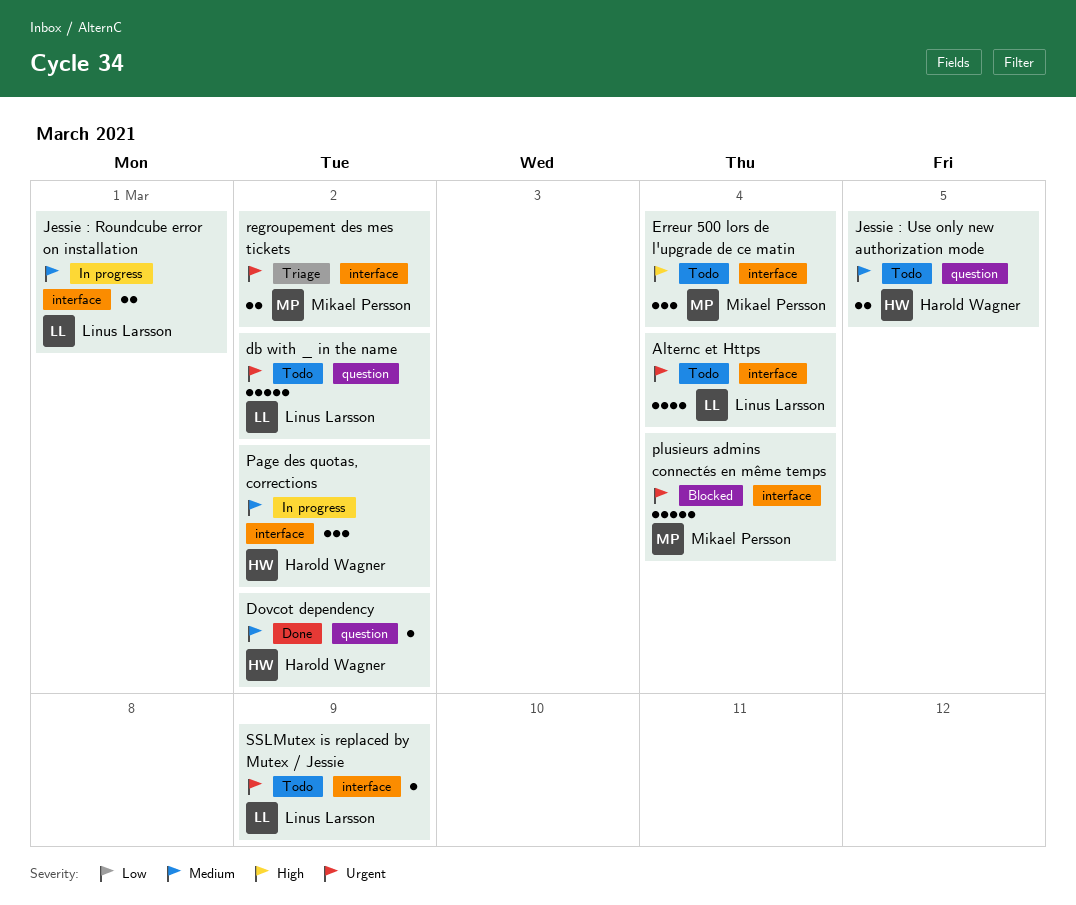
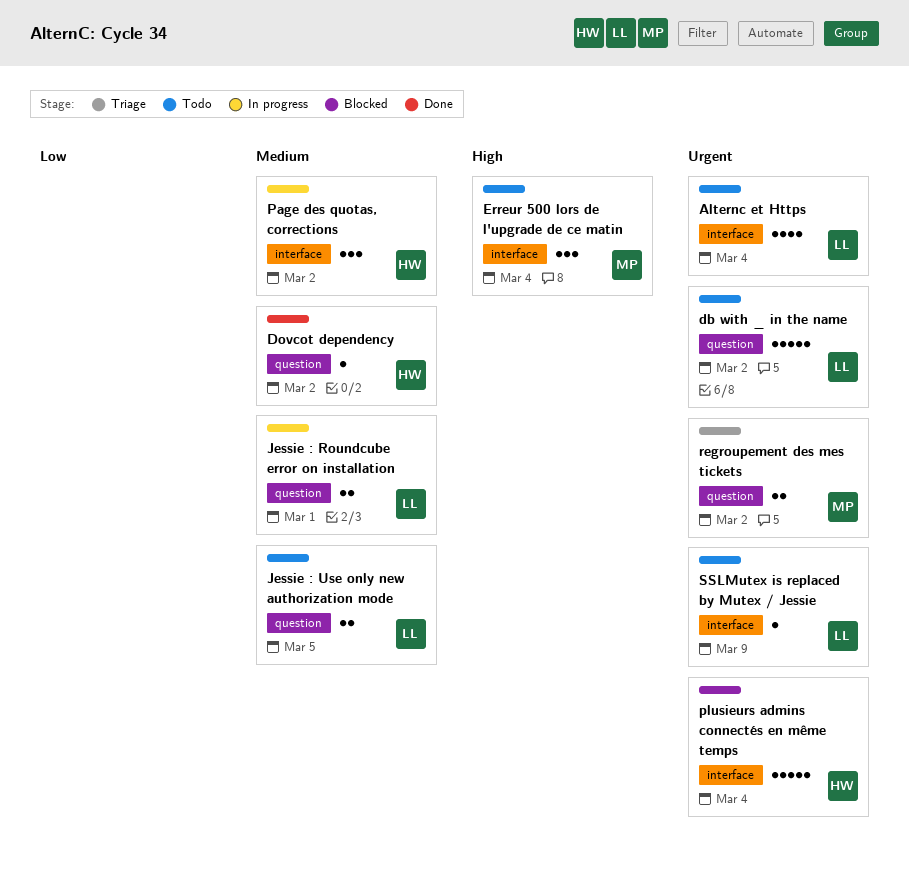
Jessie : Roundcube error on installation, label: interface -> question
Jessie : Use only new authorization mode, owner: Harold Wagner -> Linus Larsson
plusieurs admins connectés en même temps, owner: Mikael Persson -> Harold Wagner
regroupement des mes tickets, label: interface -> question

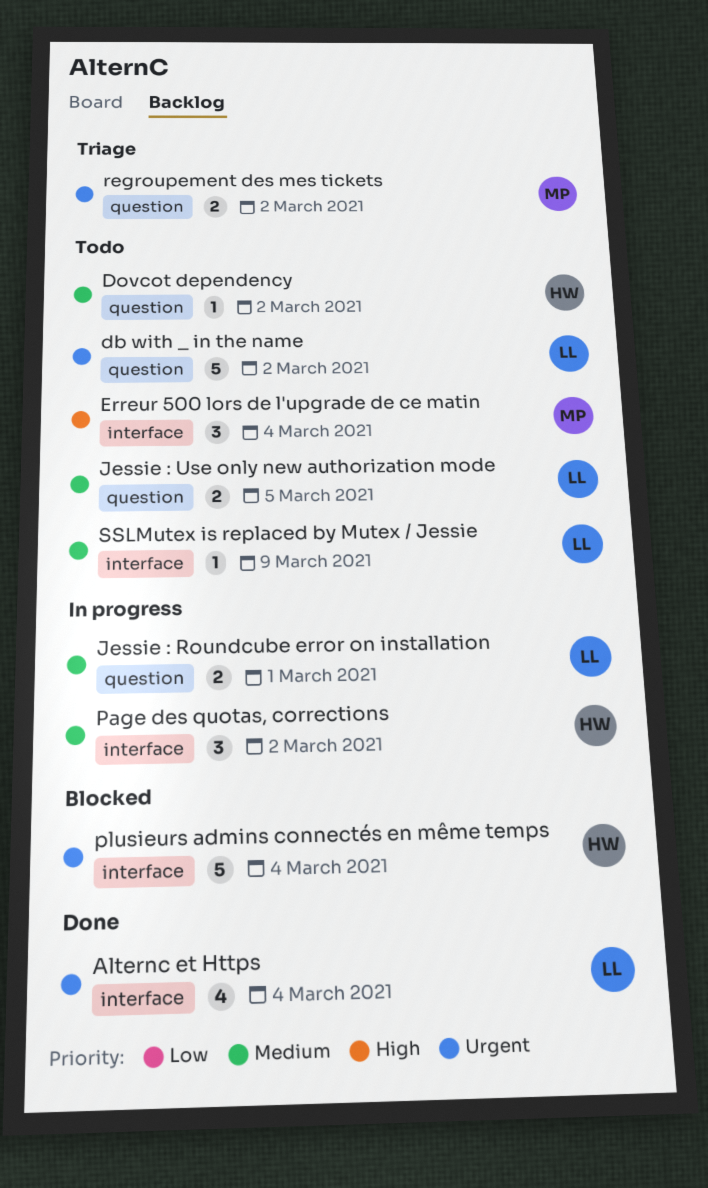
Alternc et Https, status: Todo -> Done
Dovcot dependency, status: Done -> Todo
SSLMutex is replaced by Mutex / Jessie, priority: Urgent -> Medium

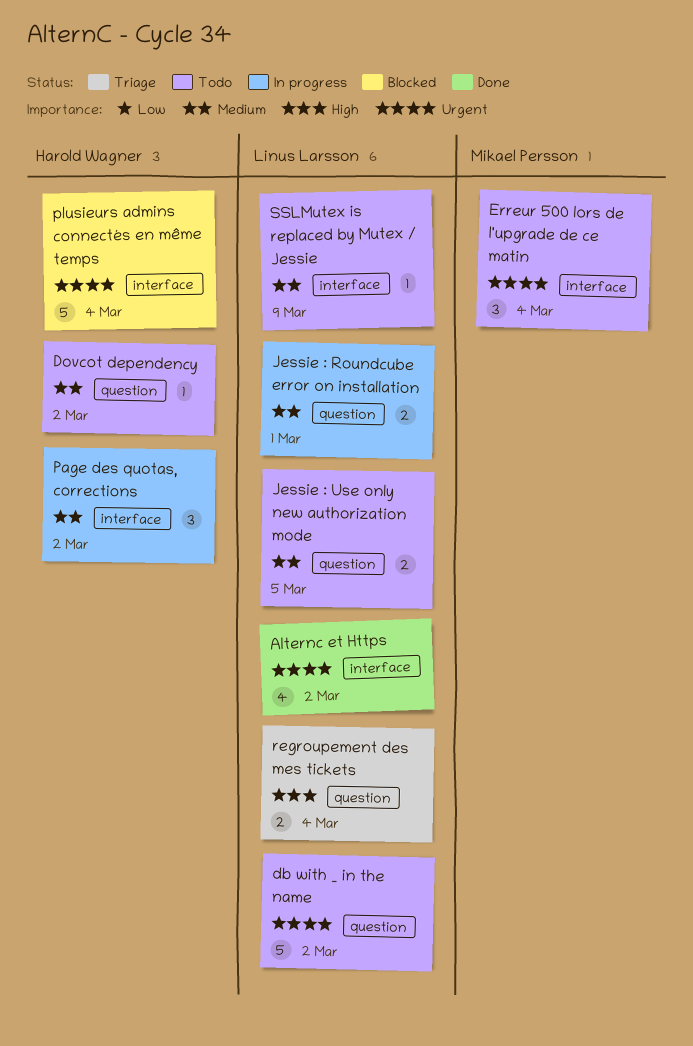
Alternc et Https, due: Mar 4 -> Mar 2
Erreur 500 lors de l'upgrade de ce matin, priority: High -> Urgent
regroupement des mes tickets, owner: Mikael Persson -> Linus Larsson
regroupement des mes tickets, priority: Urgent -> High
regroupement des mes tickets, due: Mar 2 -> Mar 4

